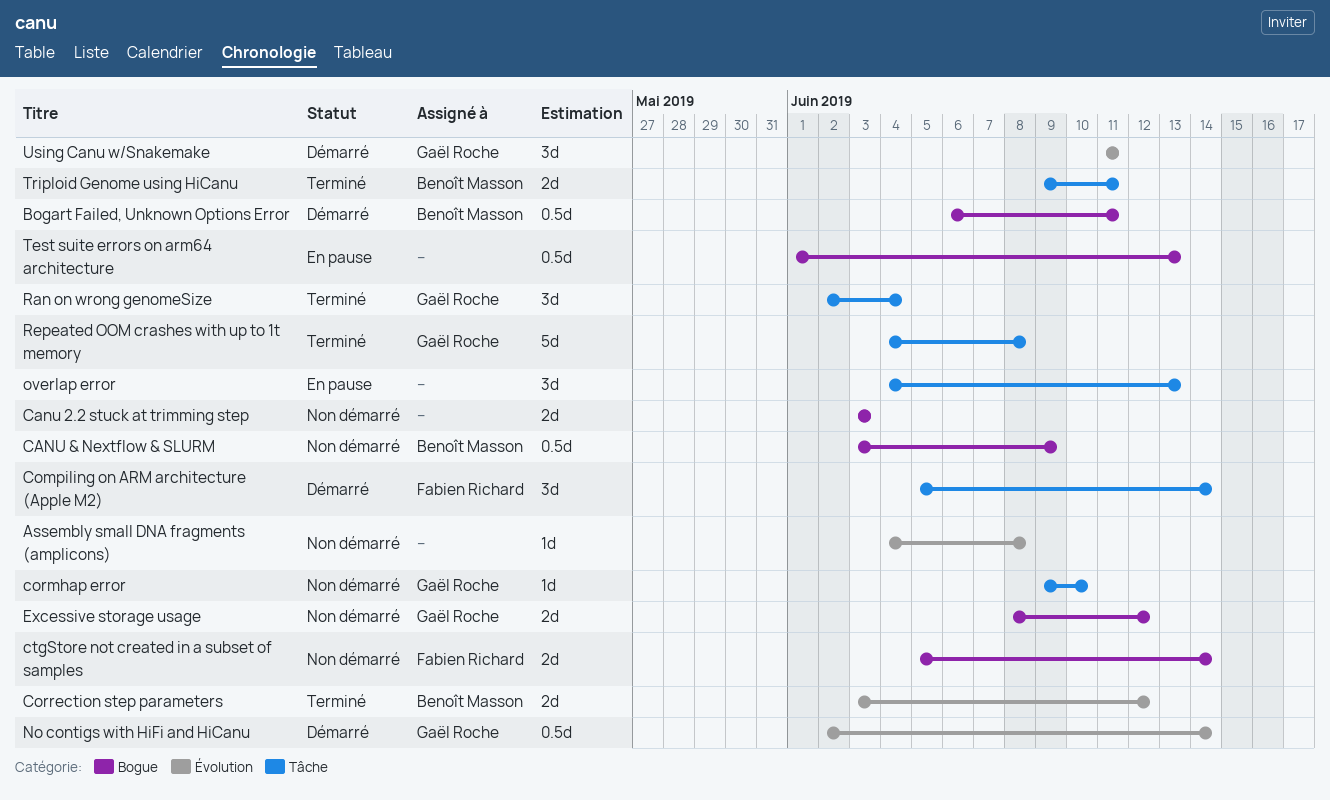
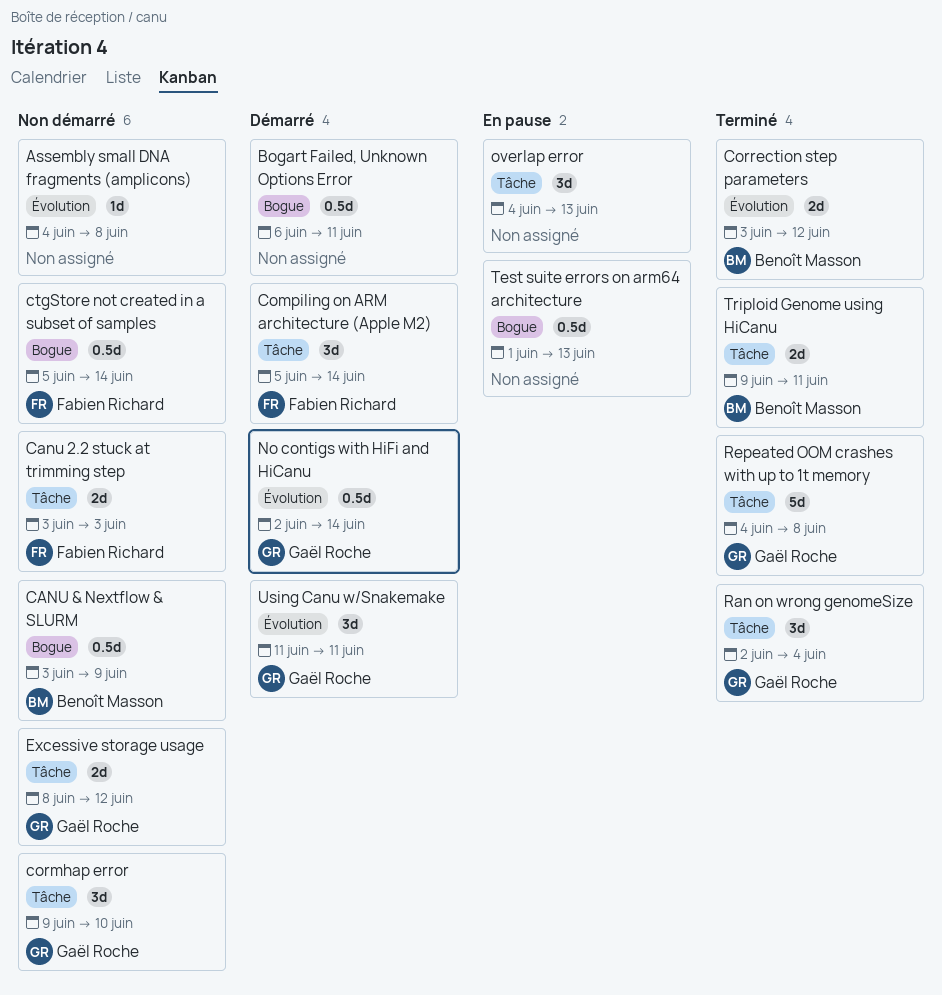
Bogart Failed, Unknown Options Error, owner: Benoît Masson -> none
Canu 2.2 stuck at trimming step, owner: none -> Fabien Richard
Canu 2.2 stuck at trimming step, label: Bogue -> Tâche
cormhap error, estimate: 1d -> 3d
ctgStore not created in a subset of samples, estimate: 2d -> 0.5d
Excessive storage usage, label: Bogue -> Tâche

